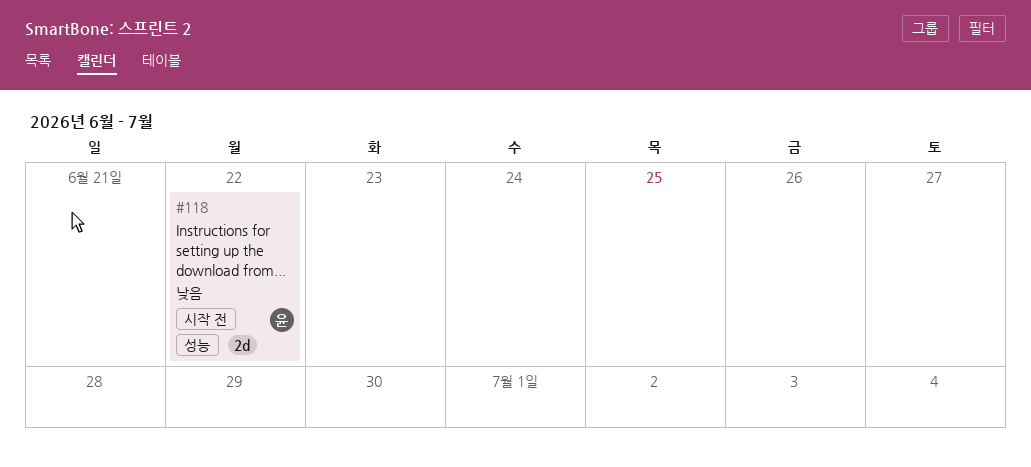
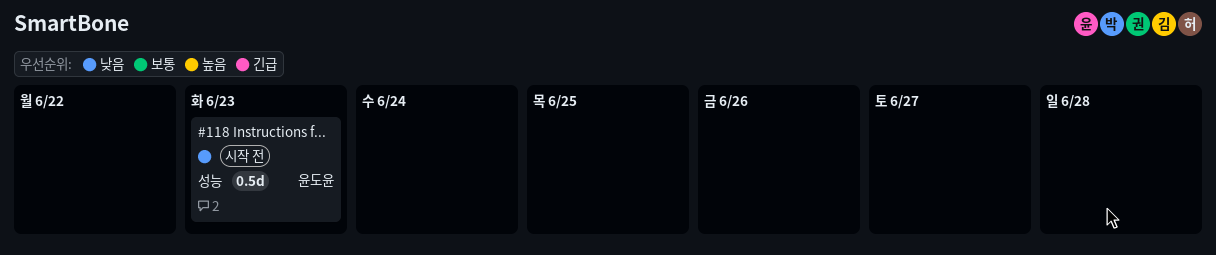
#118, estimate: 2d -> 0.5d
#118, due: Jun 22 -> Jun 23

